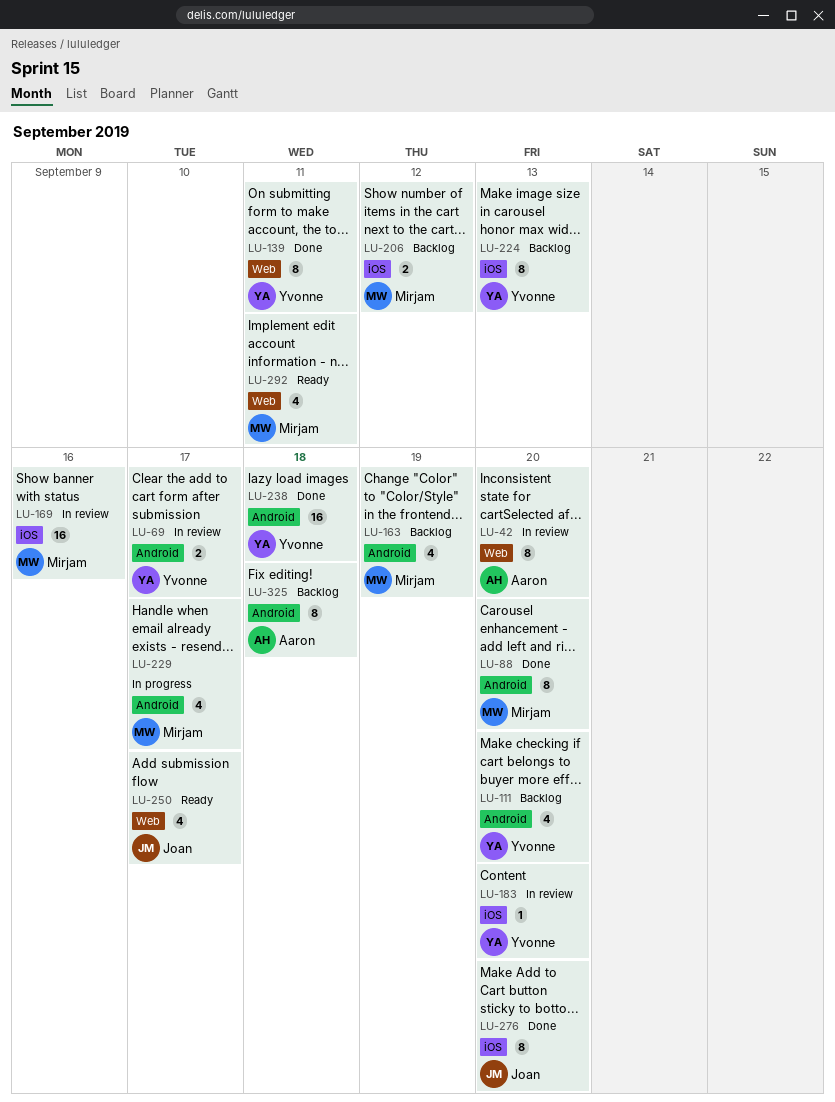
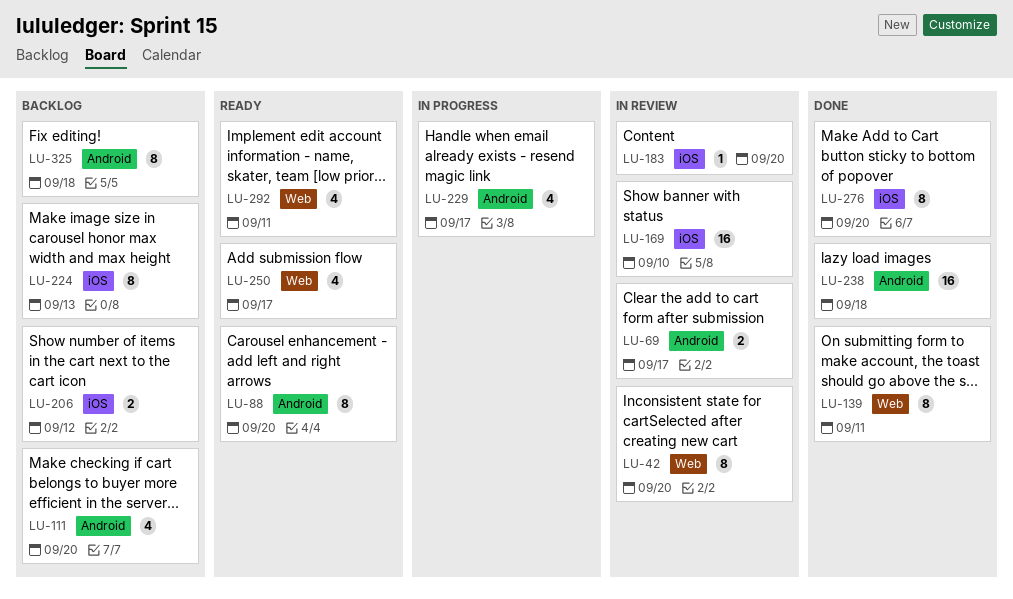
LU-88, status: Done -> Ready
LU-163: present -> none
LU-169, due: Sep 16 -> Sep 10

